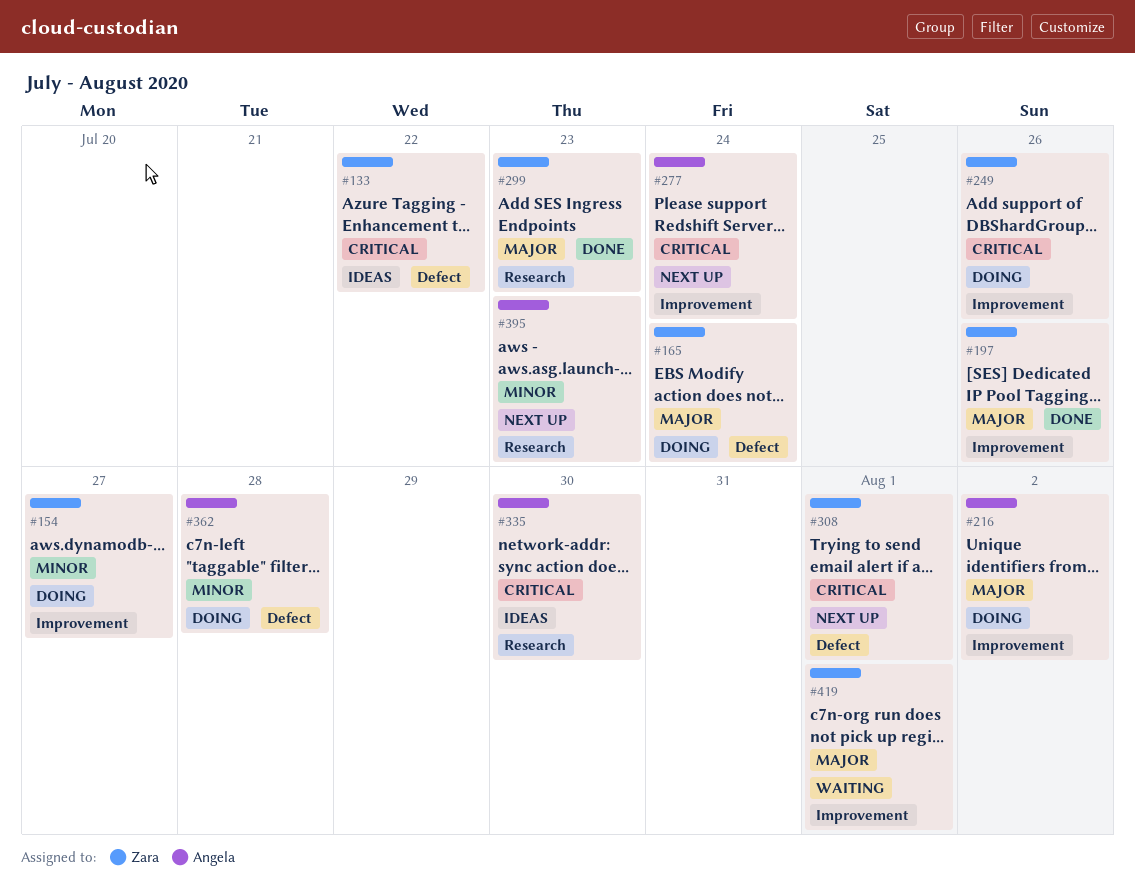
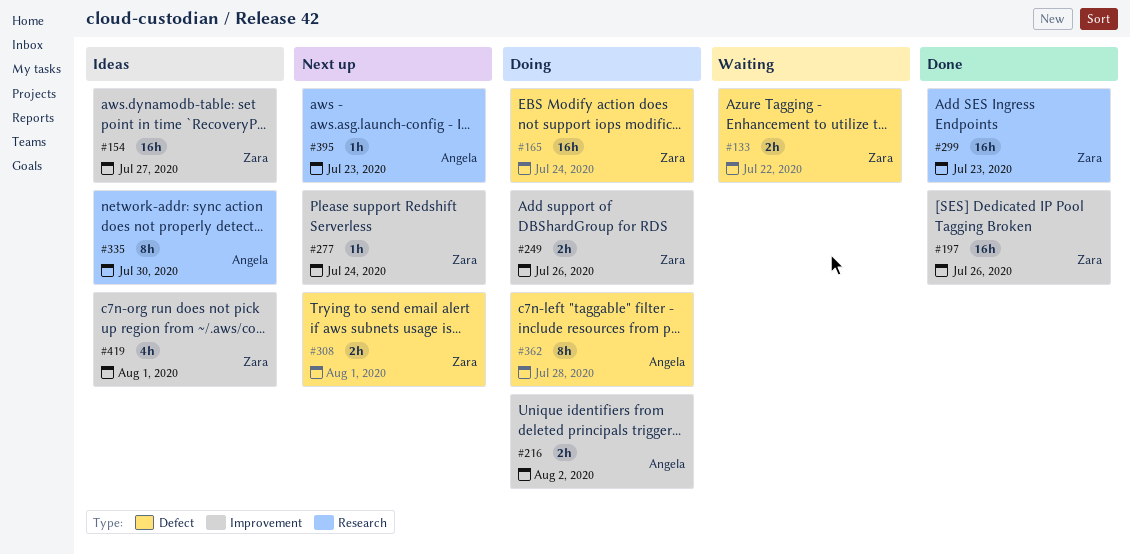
#133, status: Ideas -> Waiting
#154, status: Doing -> Ideas
#277, owner: Angela -> Zara
#419, status: Waiting -> Ideas

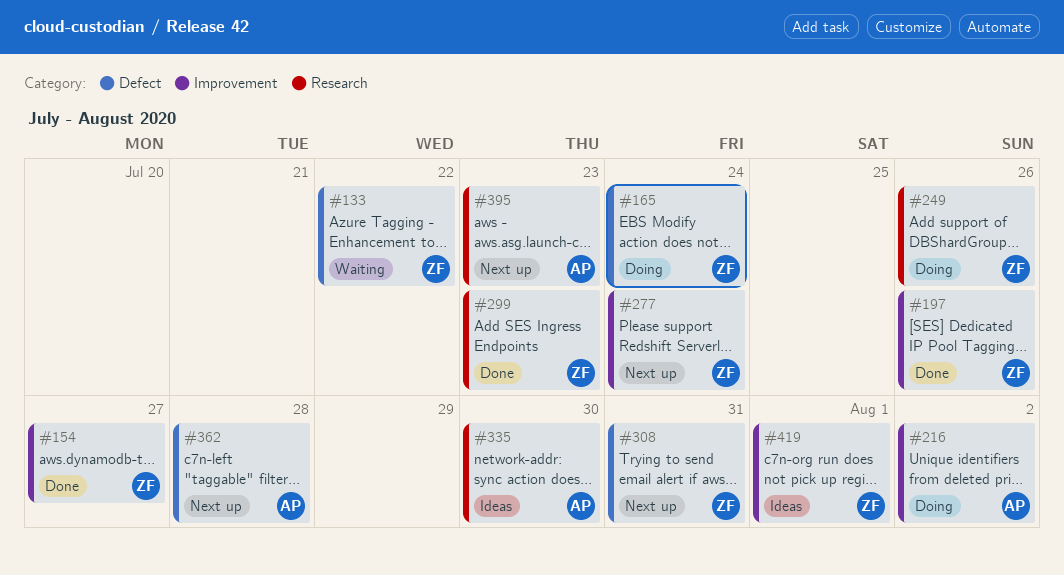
#154, status: Ideas -> Done
#249, label: Improvement -> Research
#308, due: Aug 1 -> Jul 31
#362, status: Doing -> Next up

